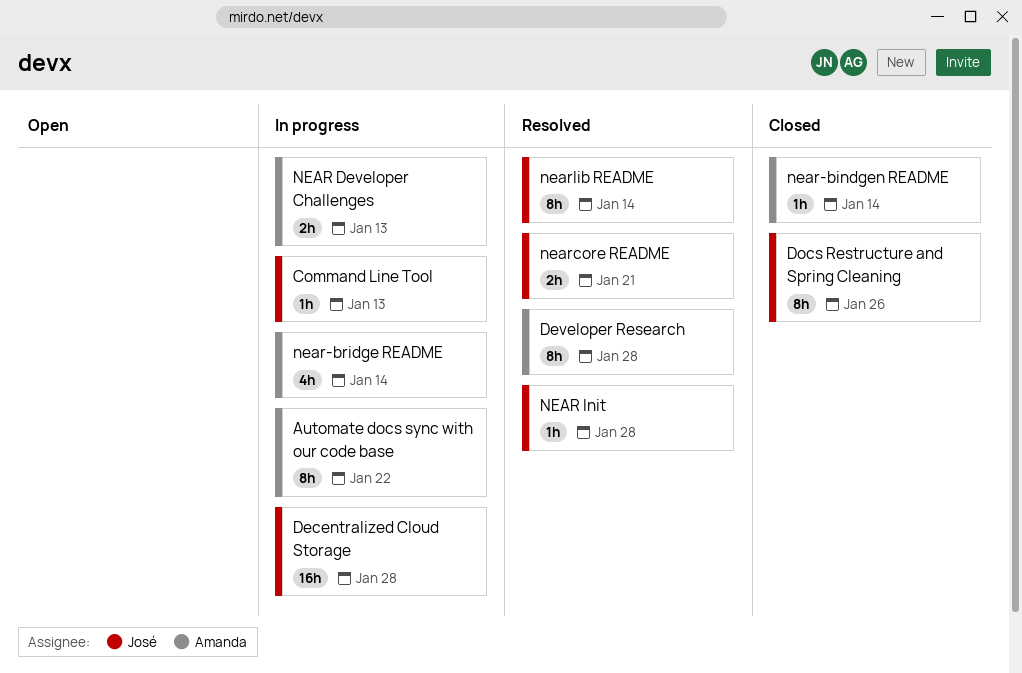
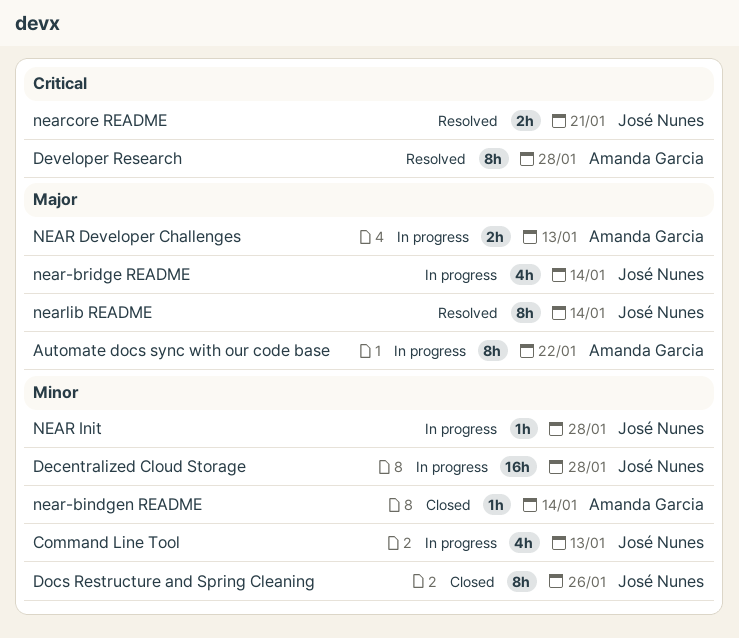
Command Line Tool, estimate: 1h -> 4h
NEAR Init, status: Resolved -> In progress
near-bridge README, owner: Amanda Garcia -> José Nunes

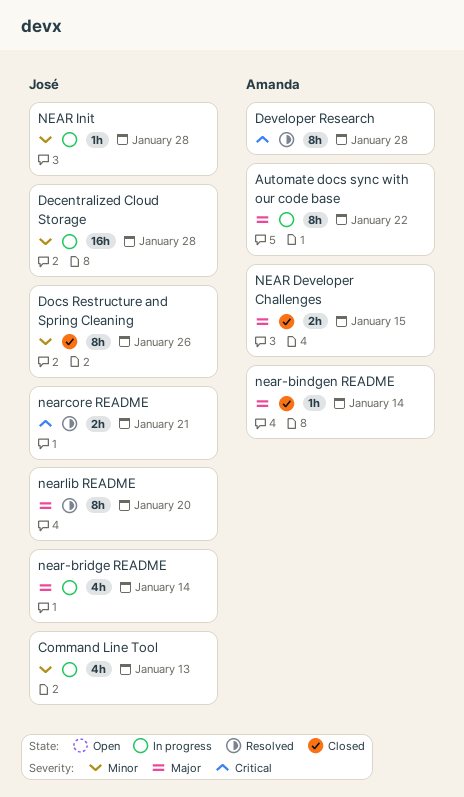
NEAR Developer Challenges, status: In progress -> Closed
NEAR Developer Challenges, due: Jan 13 -> Jan 15
near-bindgen README, priority: Minor -> Major
nearlib README, due: Jan 14 -> Jan 20

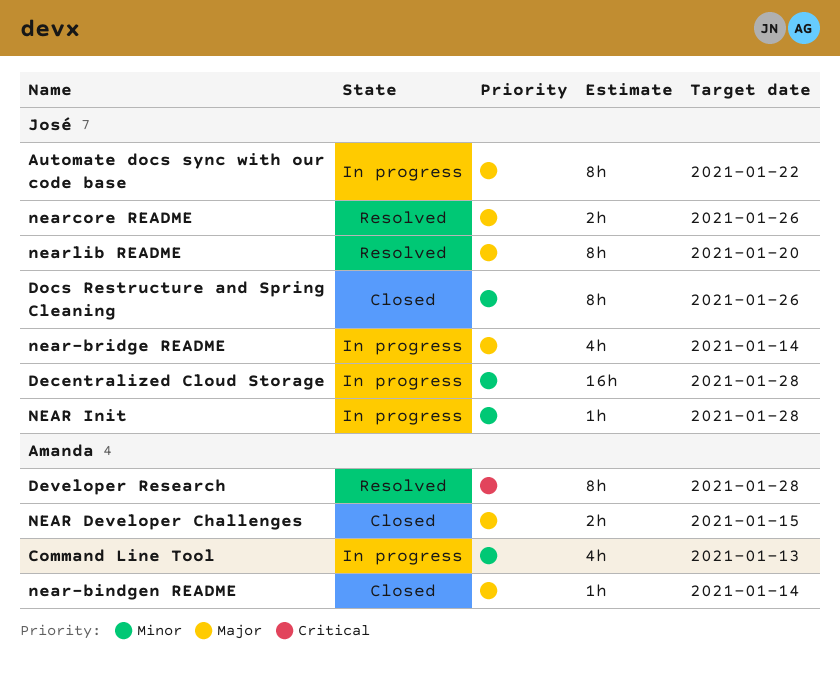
Automate docs sync with our code base, owner: Amanda -> José
Command Line Tool, owner: José -> Amanda
nearcore README, priority: Critical -> Major
nearcore README, due: Jan 21 -> Jan 26

